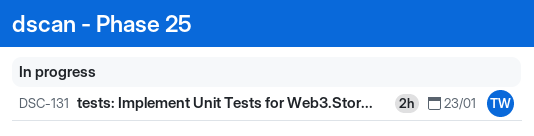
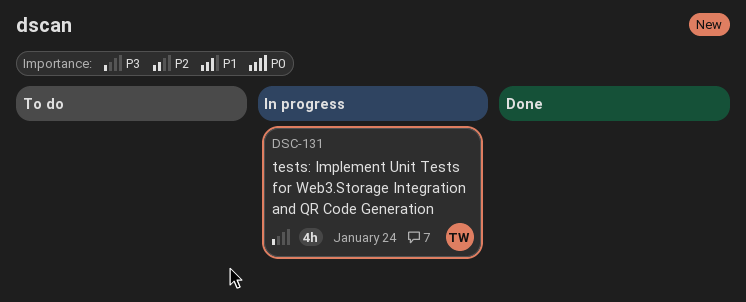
DSC-131, estimate: 2h -> 4h
DSC-131, due: Jan 23 -> Jan 24

